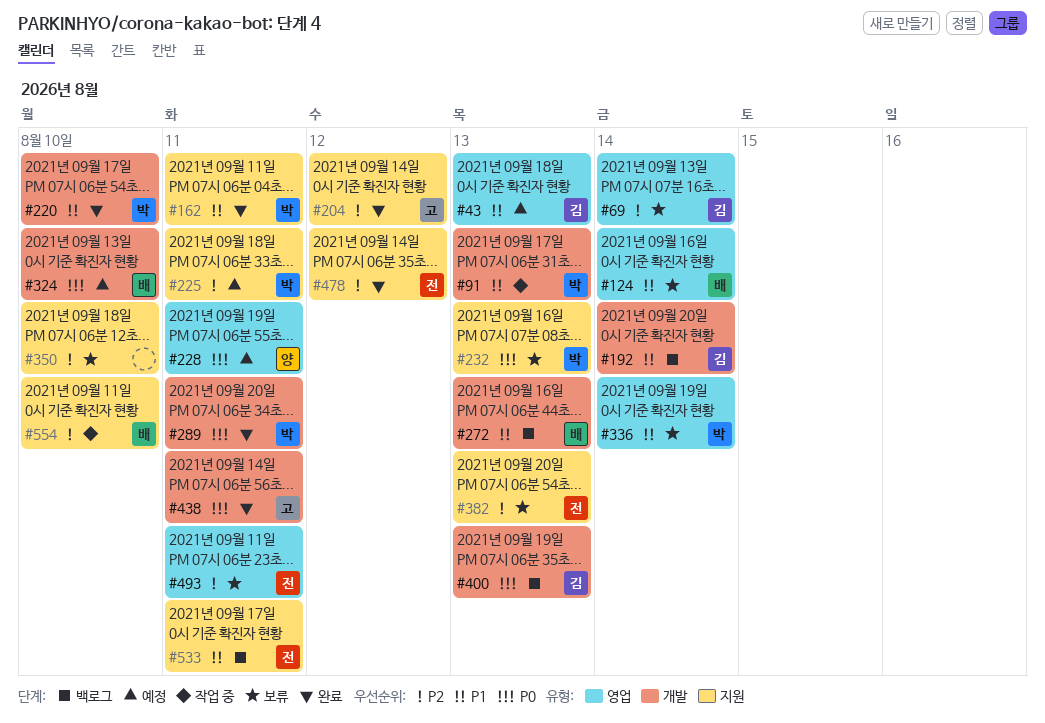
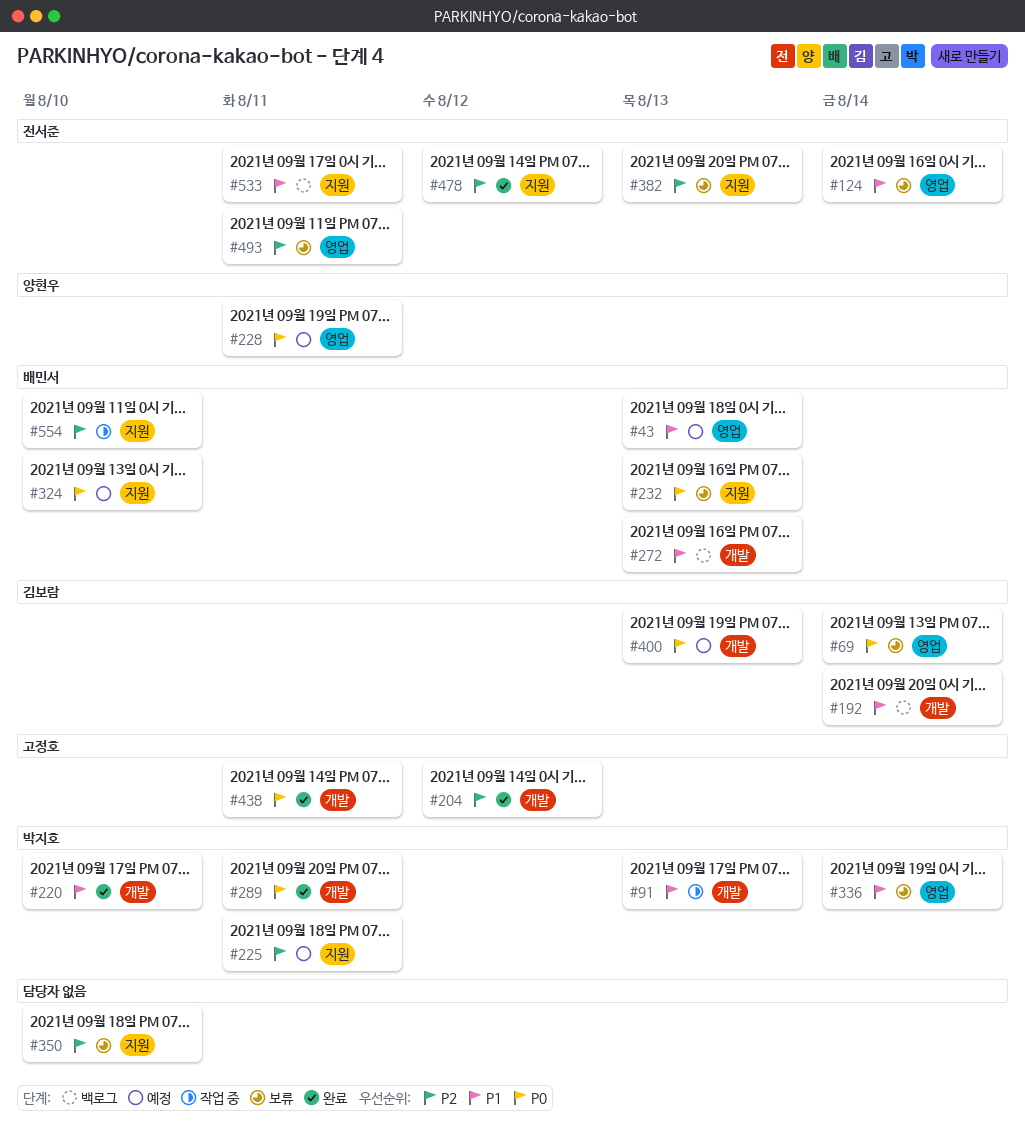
#43, owner: 김보람 -> 배민서
#69, priority: P2 -> P0
#124, owner: 배민서 -> 전서준
#162: present -> none
#204, label: 지원 -> 개발
#232, owner: 박지호 -> 배민서
#324, label: 개발 -> 지원
#400, status: 백로그 -> 예정

